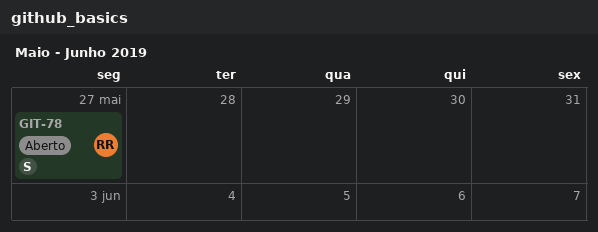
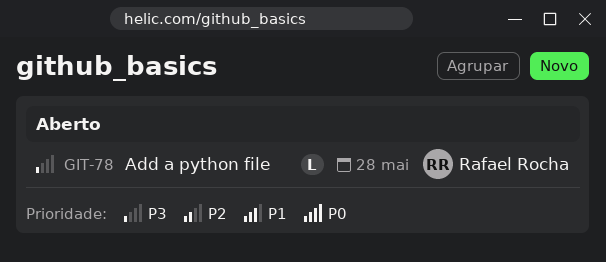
GIT-78, estimate: S -> L
GIT-78, due: May 27 -> May 28

